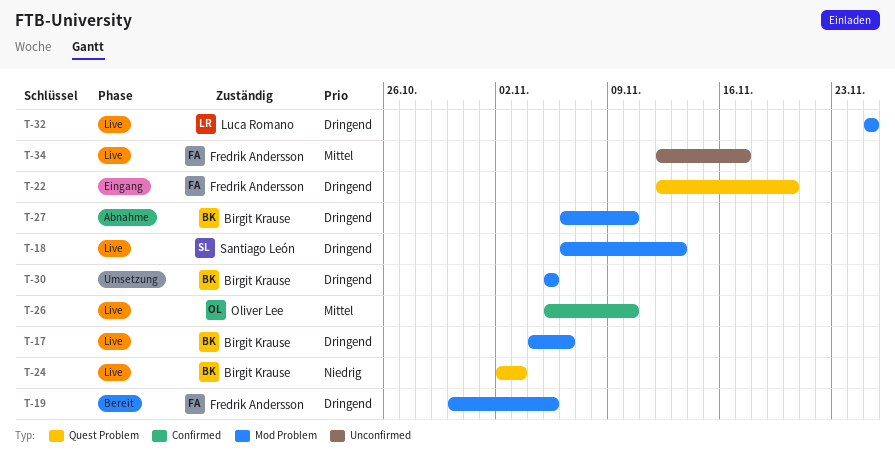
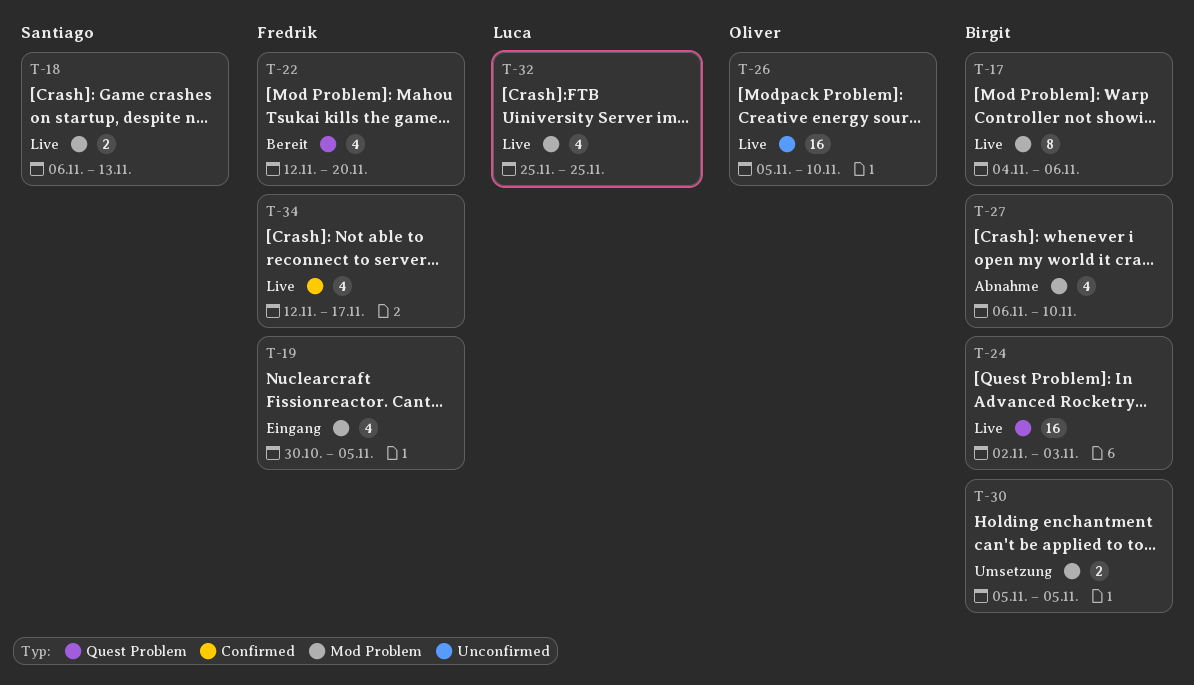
T-19, status: Bereit -> Eingang
T-22, status: Eingang -> Bereit
T-26, label: Confirmed -> Unconfirmed
T-34, label: Unconfirmed -> Confirmed

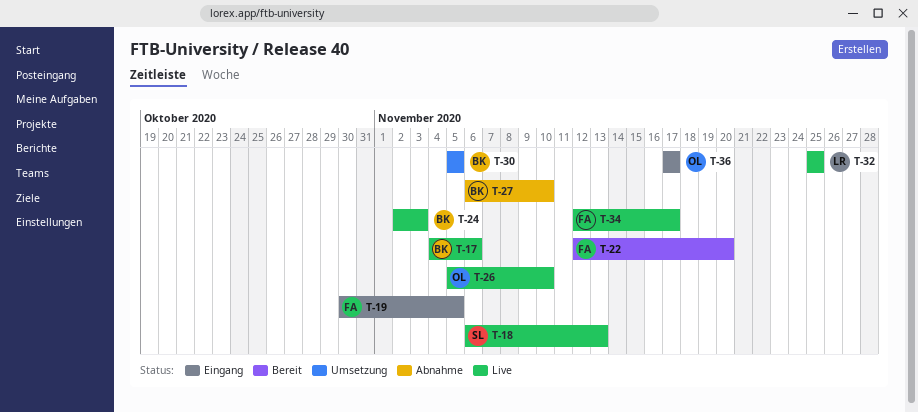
T-36: none -> present

